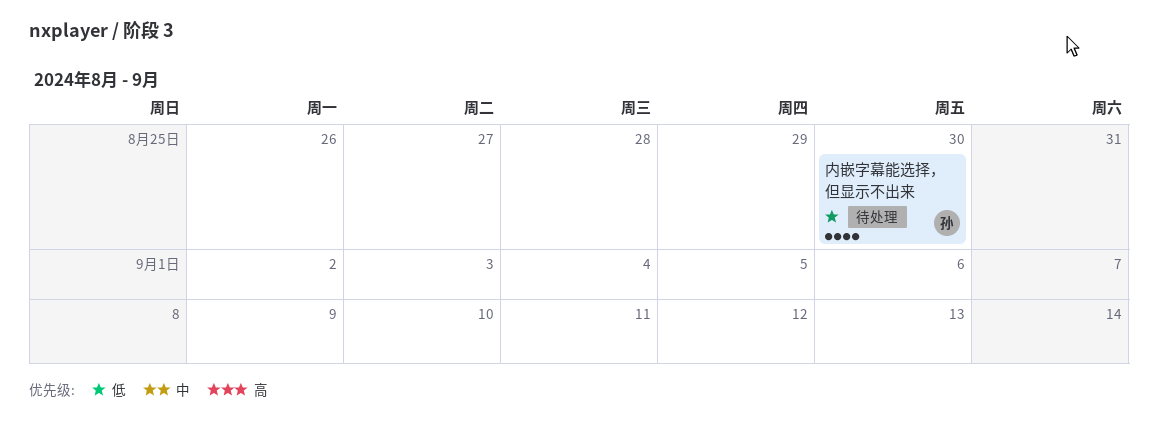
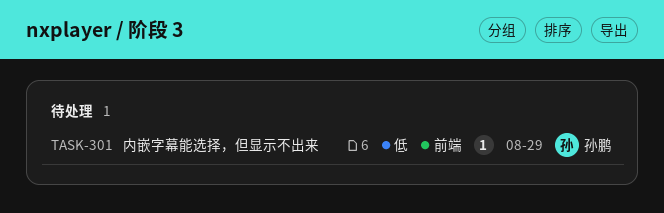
内嵌字幕能选择，但显示不出来, estimate: 4 -> 1
内嵌字幕能选择，但显示不出来, due: Aug 30 -> Aug 29

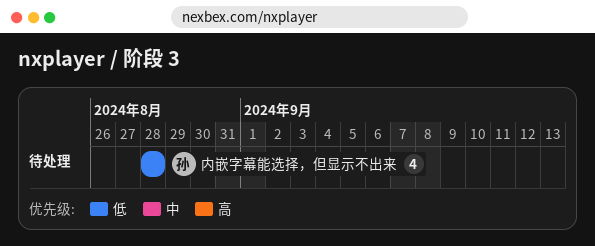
内嵌字幕能选择，但显示不出来, estimate: 1 -> 4
内嵌字幕能选择，但显示不出来, due: Aug 29 -> Aug 28

